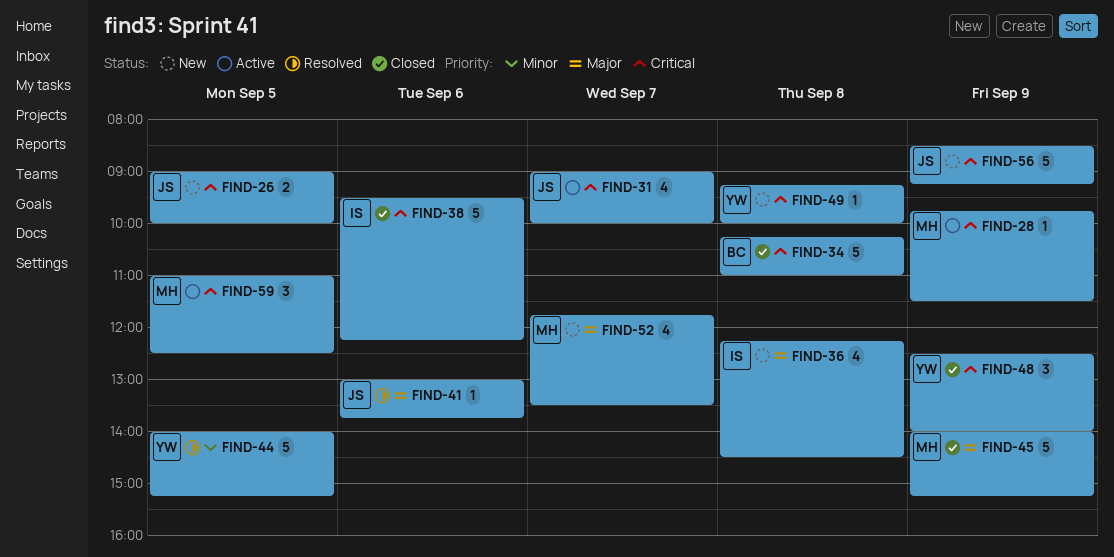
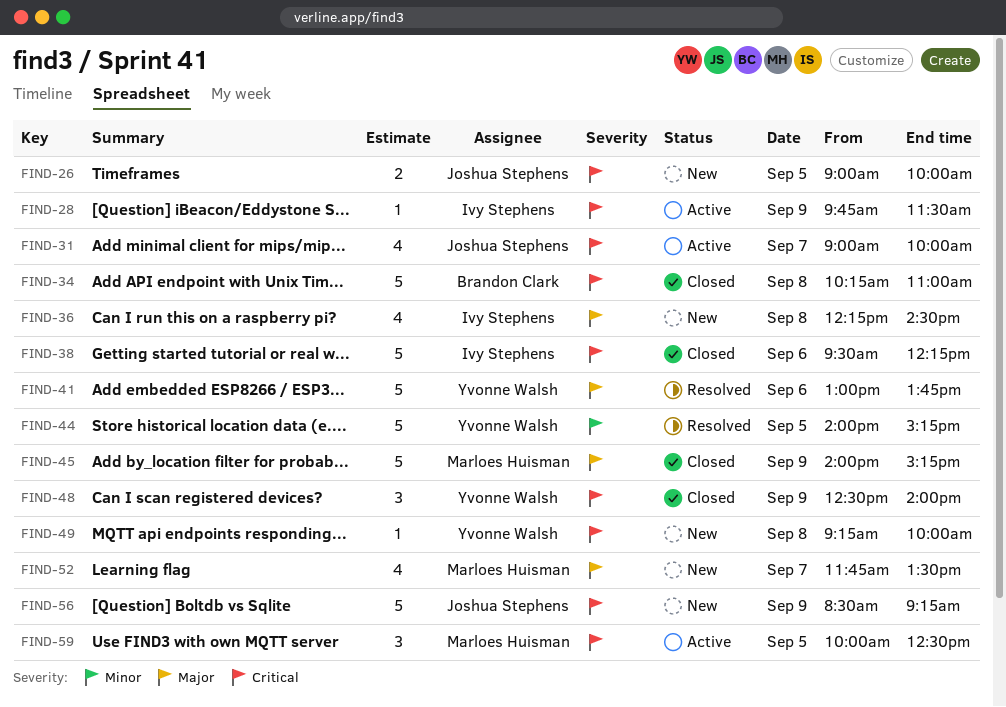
FIND-28, owner: Marloes Huisman -> Ivy Stephens
FIND-41, owner: Joshua Stephens -> Yvonne Walsh
FIND-41, estimate: 1 -> 5
FIND-59, begins: 11:00 -> 10:00

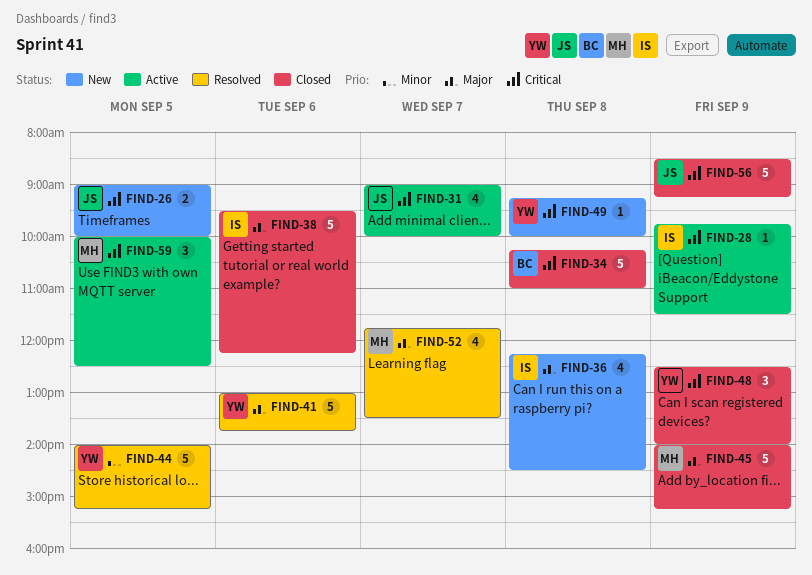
FIND-38, priority: Critical -> Major
FIND-52, status: New -> Resolved
FIND-56, status: New -> Closed

